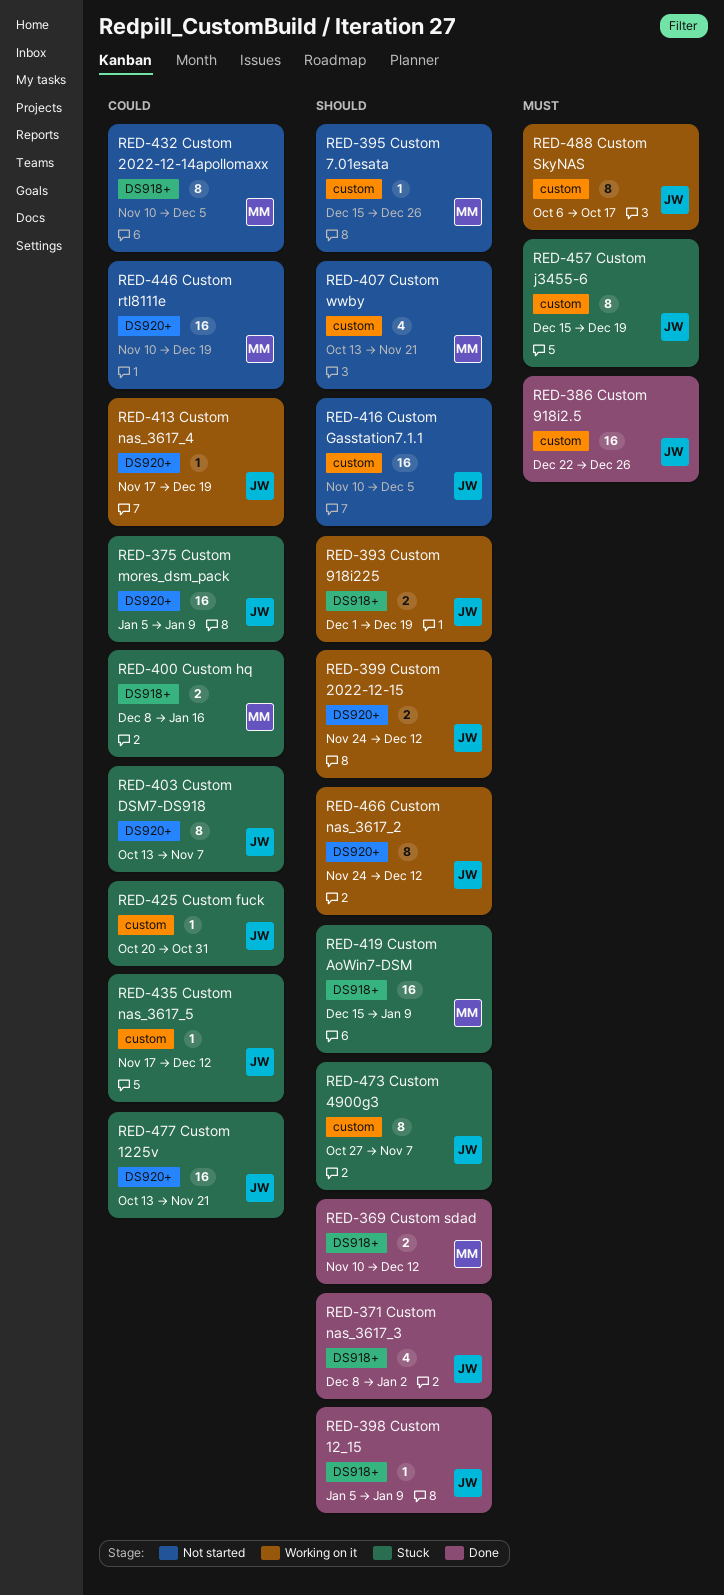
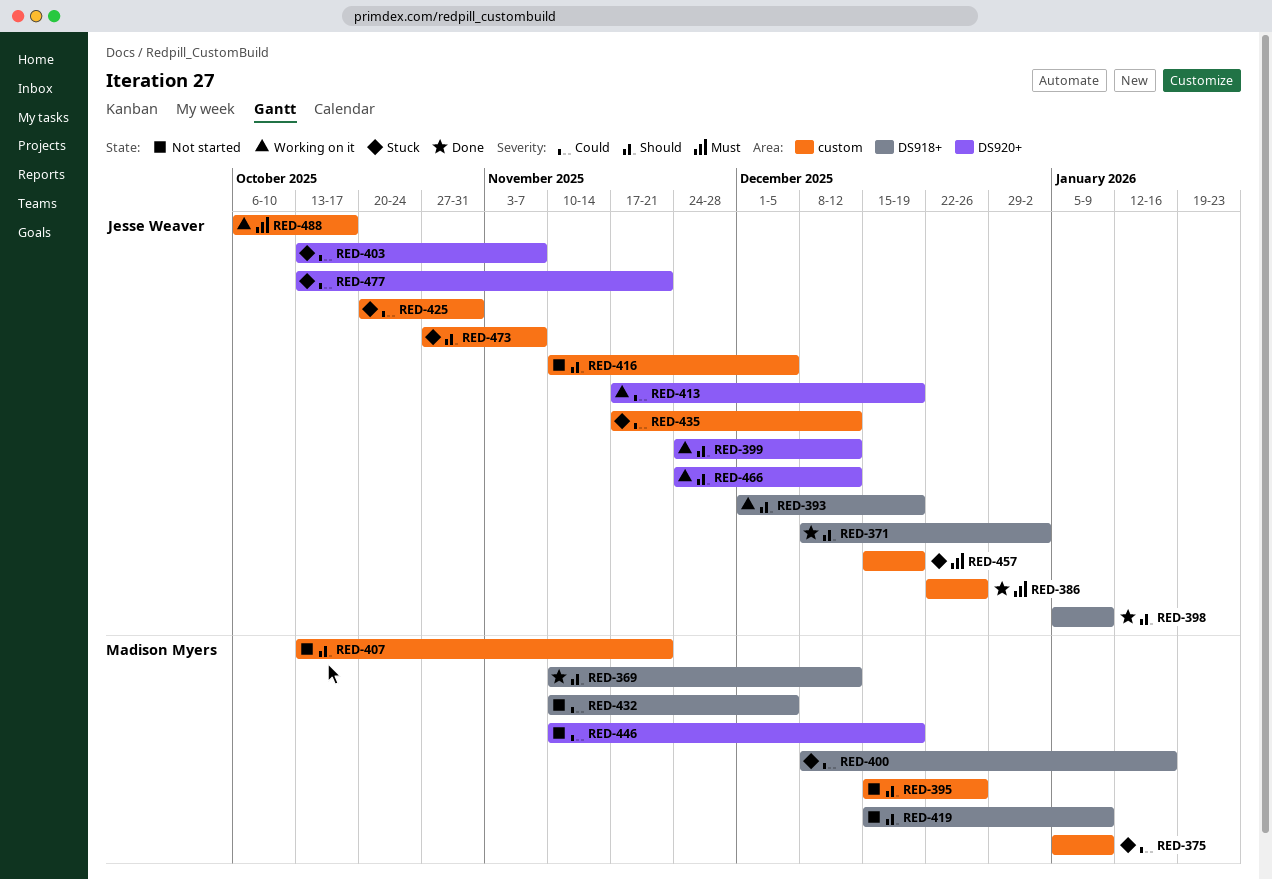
RED-375, owner: Jesse Weaver -> Madison Myers
RED-375, label: DS920+ -> custom
RED-419, status: Stuck -> Not started

